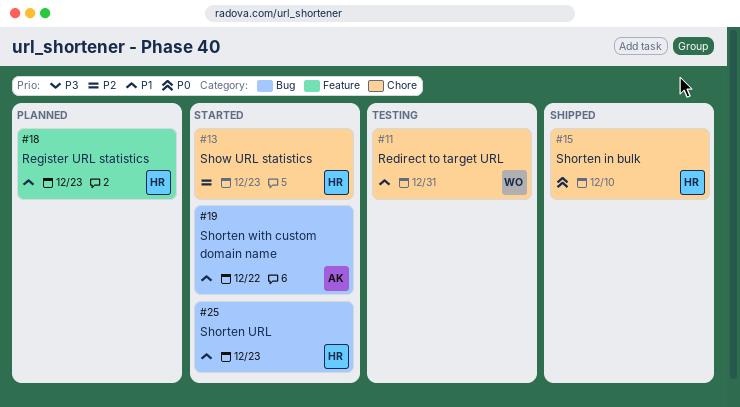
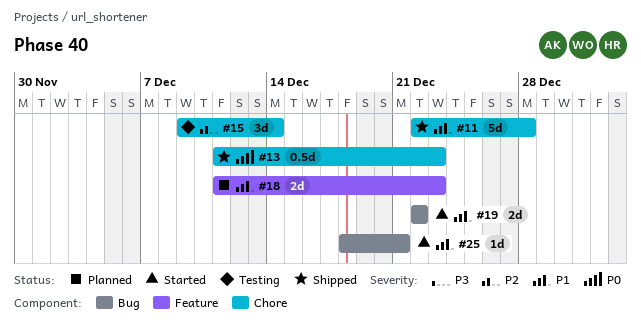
#11, status: Testing -> Shipped
#11, due: Dec 31 -> Dec 28
#13, status: Started -> Shipped
#13, priority: P2 -> P0
#15, status: Shipped -> Testing
#15, priority: P0 -> P2
#15, due: Dec 10 -> Dec 14
#25, due: Dec 23 -> Dec 21

